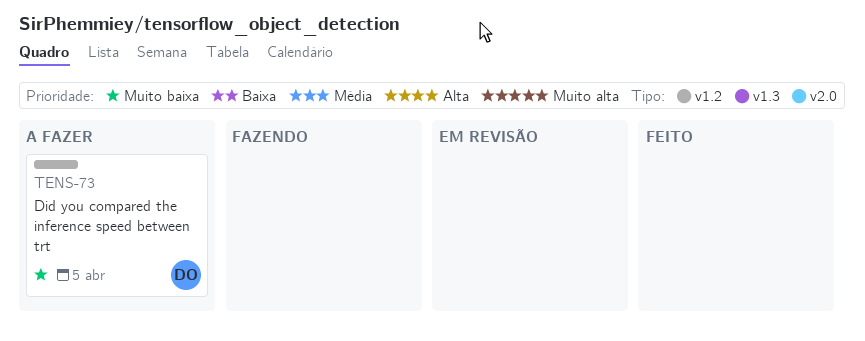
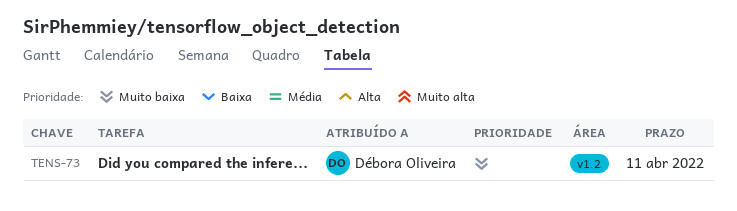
TENS-73, due: Apr 5 -> Apr 11

